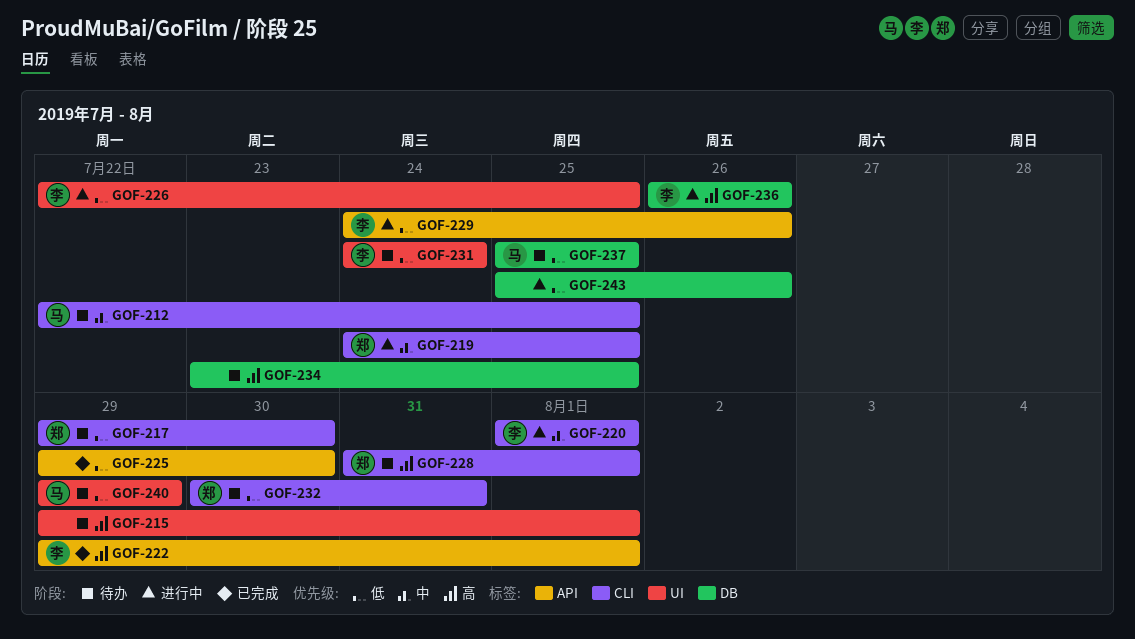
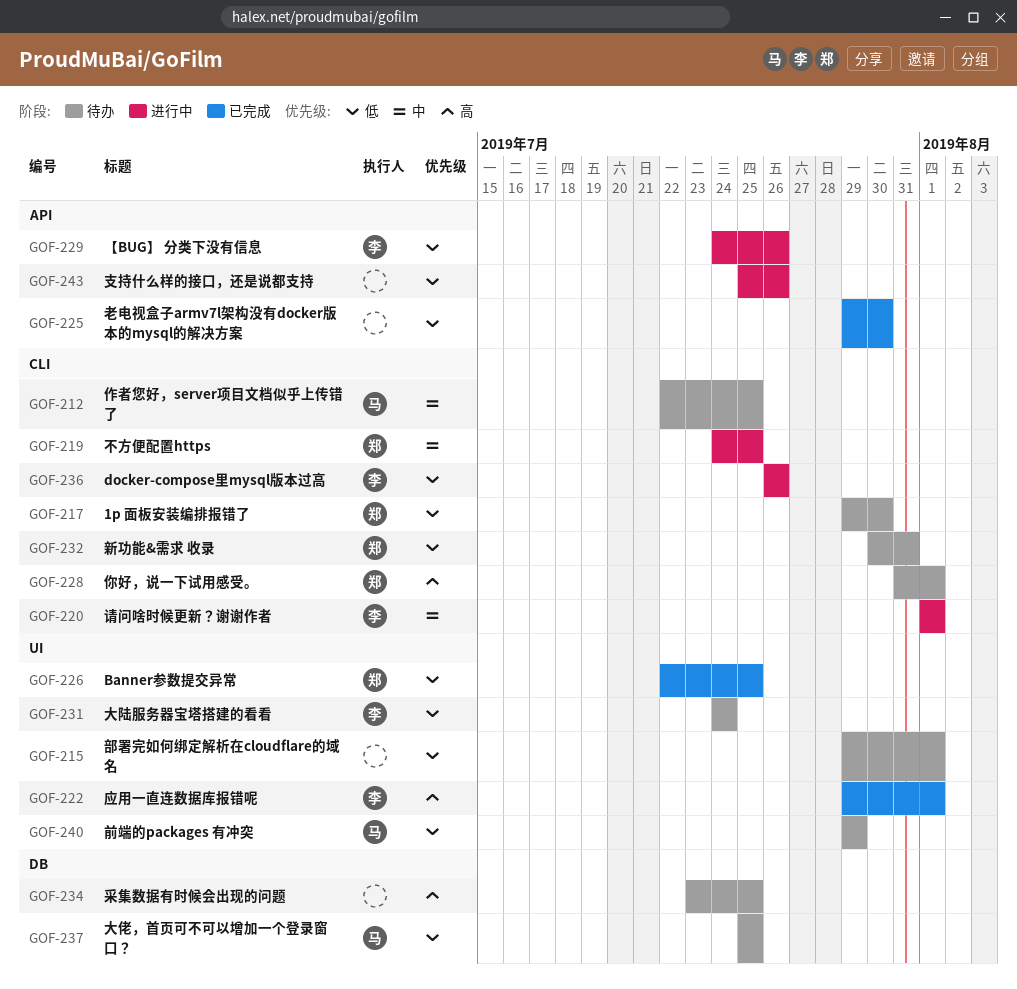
GOF-215, priority: 高 -> 低
GOF-222, label: API -> UI
GOF-226, status: 进行中 -> 已完成
GOF-226, owner: 李 -> 郑
GOF-236, priority: 高 -> 低
GOF-236, label: DB -> CLI
GOF-243, label: DB -> API

